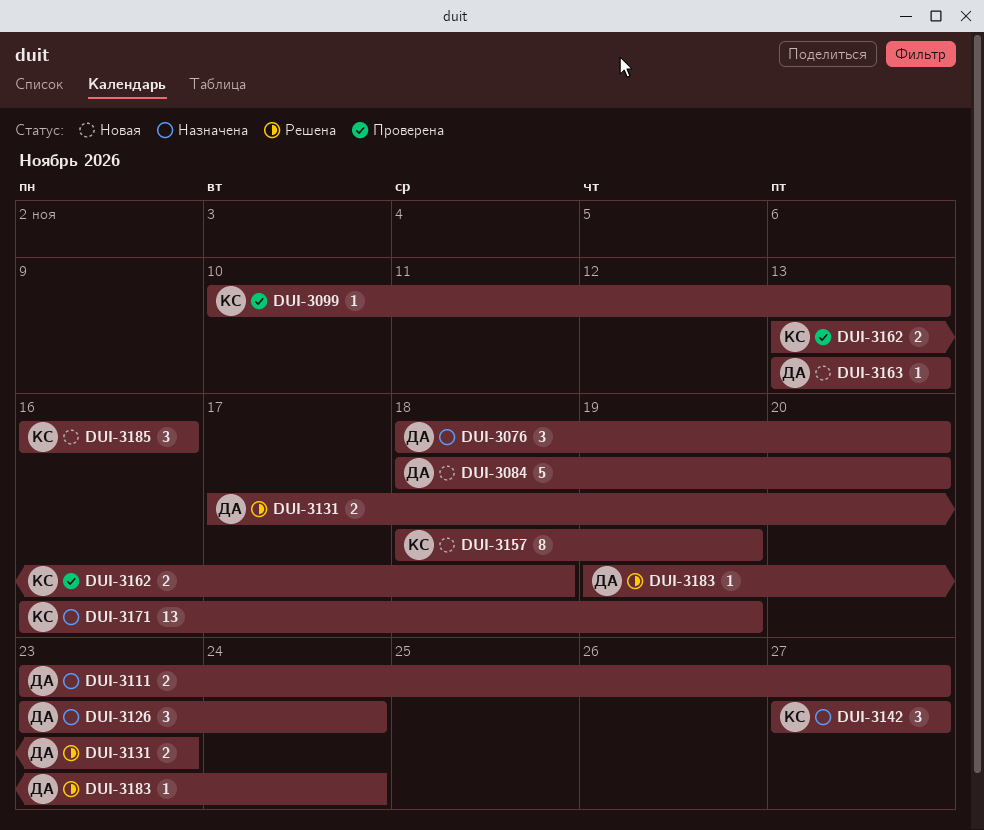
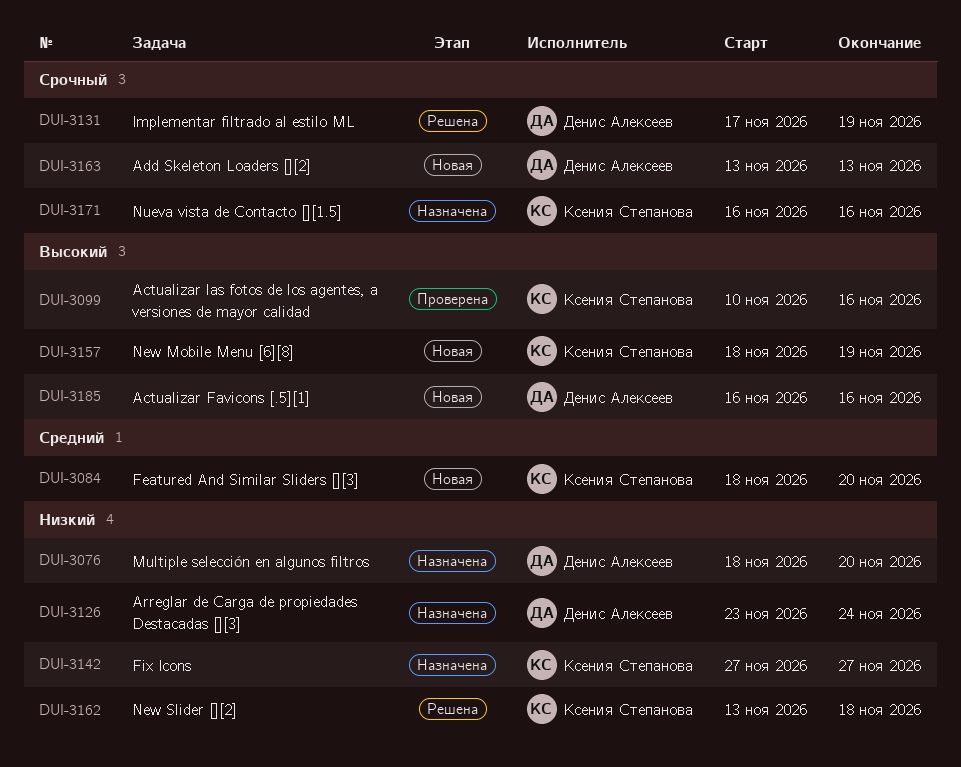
DUI-3084, owner: Денис Алексеев -> Ксения Степанова
DUI-3099, due: Nov 13 -> Nov 16
DUI-3111: present -> none
DUI-3131, due: Nov 23 -> Nov 19
DUI-3162, status: Проверена -> Решена
DUI-3171, due: Nov 19 -> Nov 16
DUI-3183: present -> none
DUI-3185, owner: Ксения Степанова -> Денис Алексеев

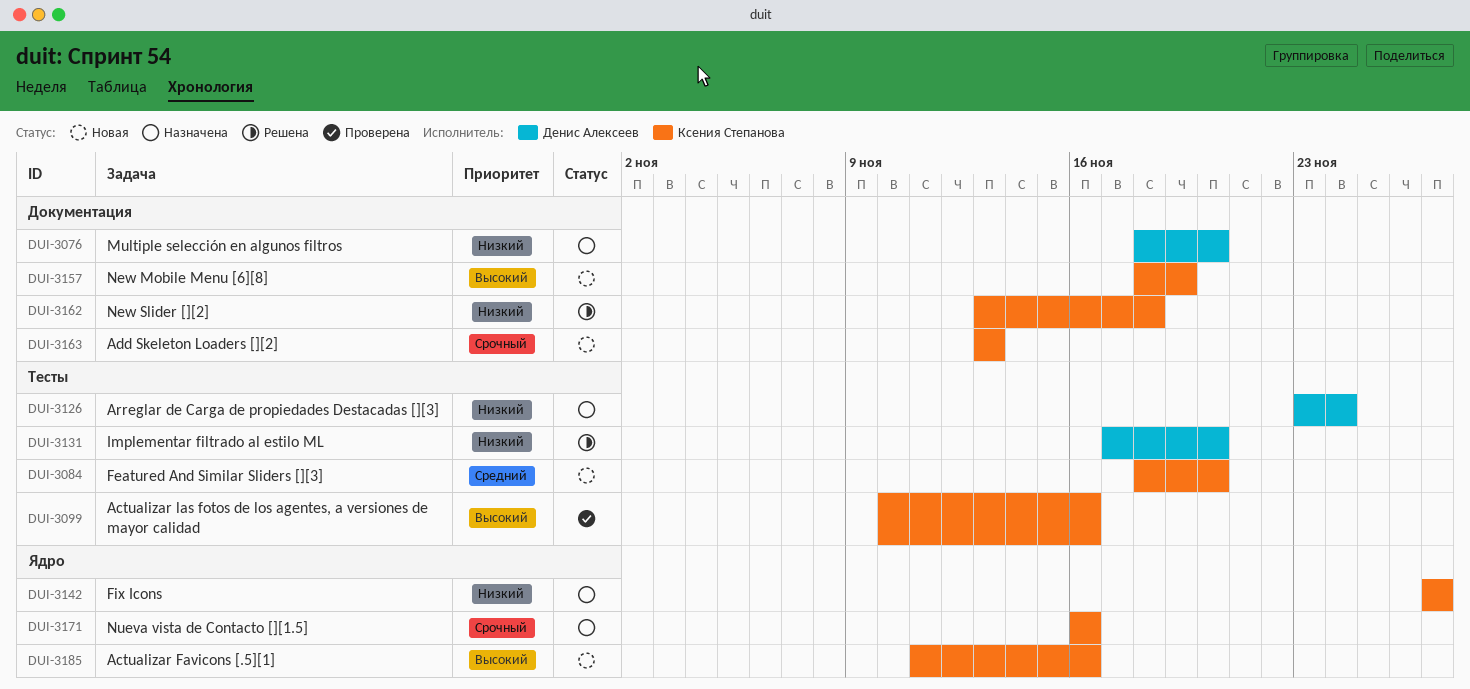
DUI-3131, priority: Срочный -> Низкий
DUI-3131, due: Nov 19 -> Nov 20
DUI-3163, owner: Денис Алексеев -> Ксения Степанова
DUI-3185, owner: Денис Алексеев -> Ксения Степанова
DUI-3185, start: Nov 16 -> Nov 11

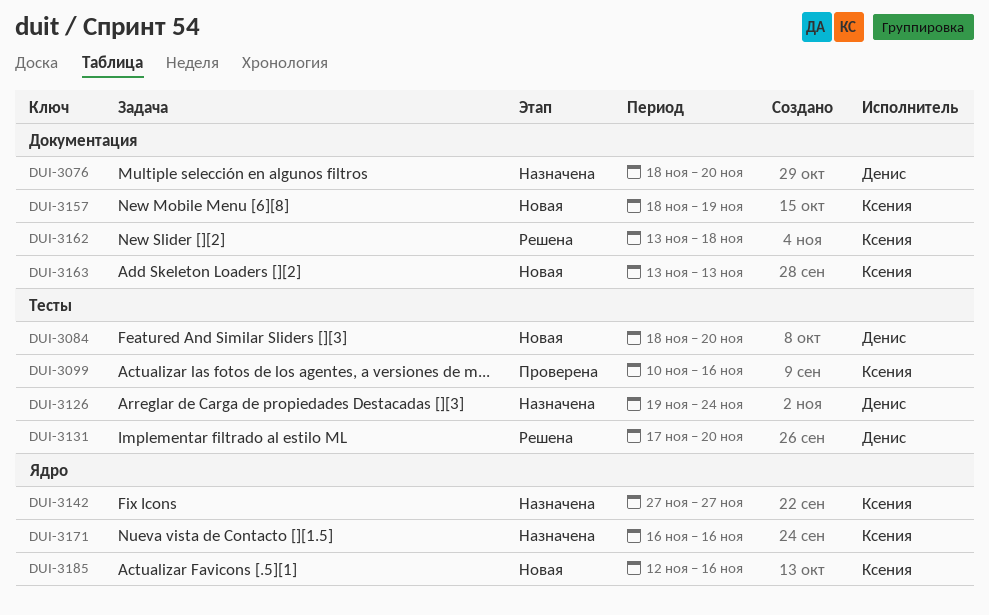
DUI-3084, owner: Ксения Степанова -> Денис Алексеев
DUI-3126, start: Nov 23 -> Nov 19
DUI-3185, start: Nov 11 -> Nov 12

